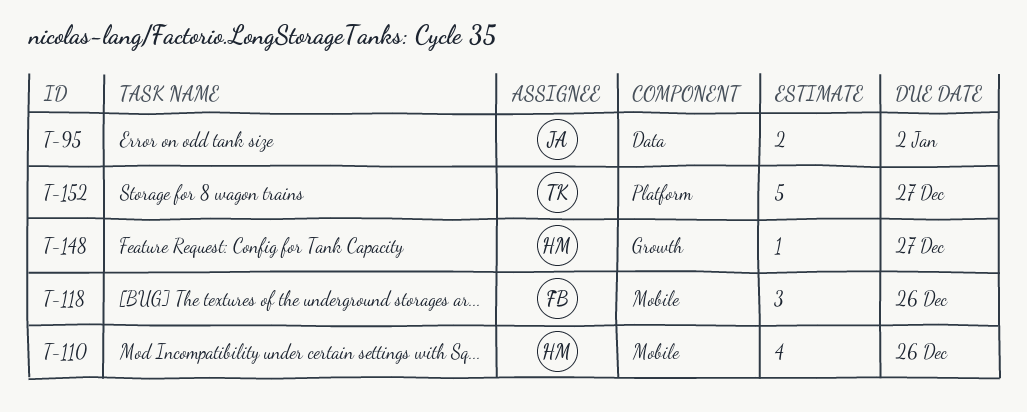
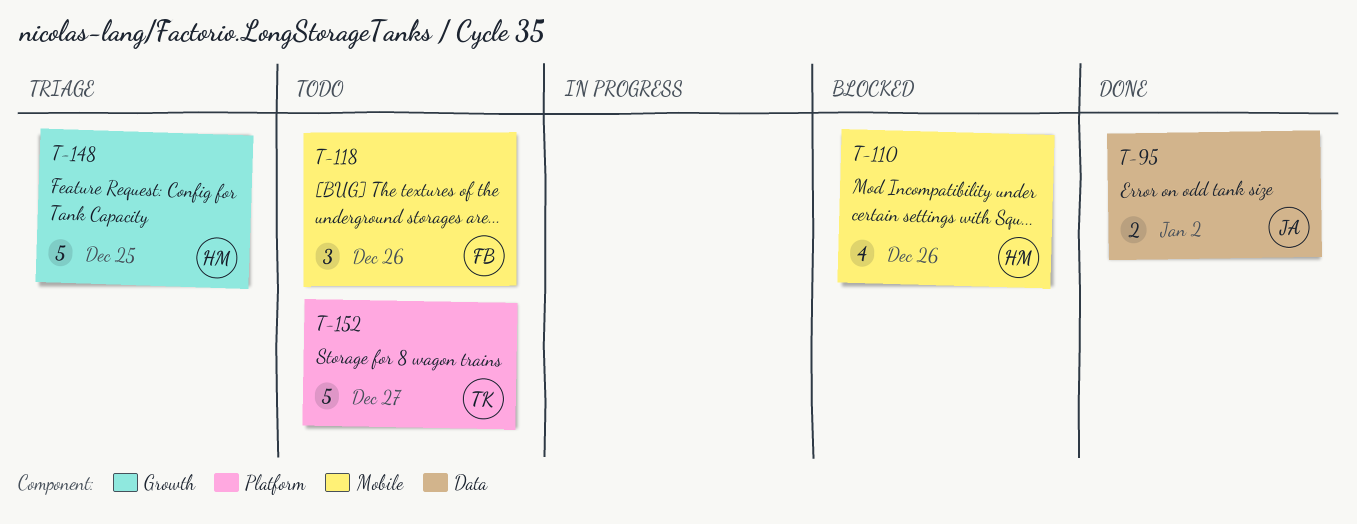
T-148, estimate: 1 -> 5
T-148, due: Dec 27 -> Dec 25

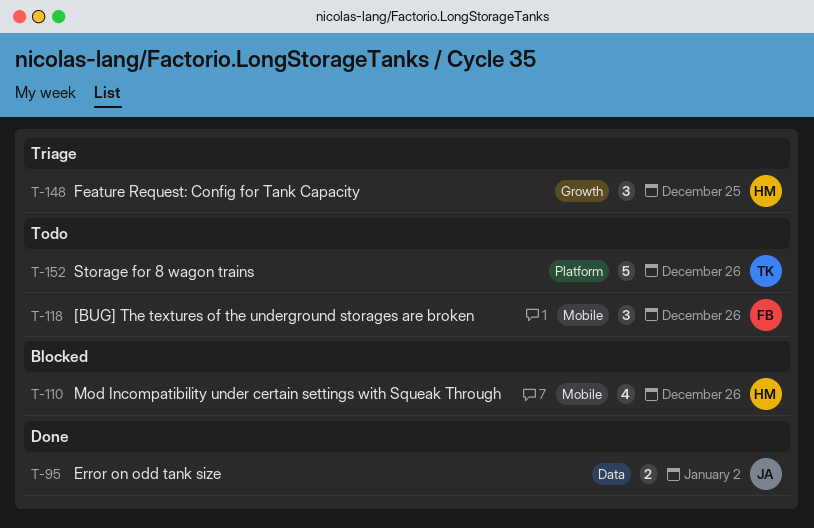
T-148, estimate: 5 -> 3
T-152, due: Dec 27 -> Dec 26

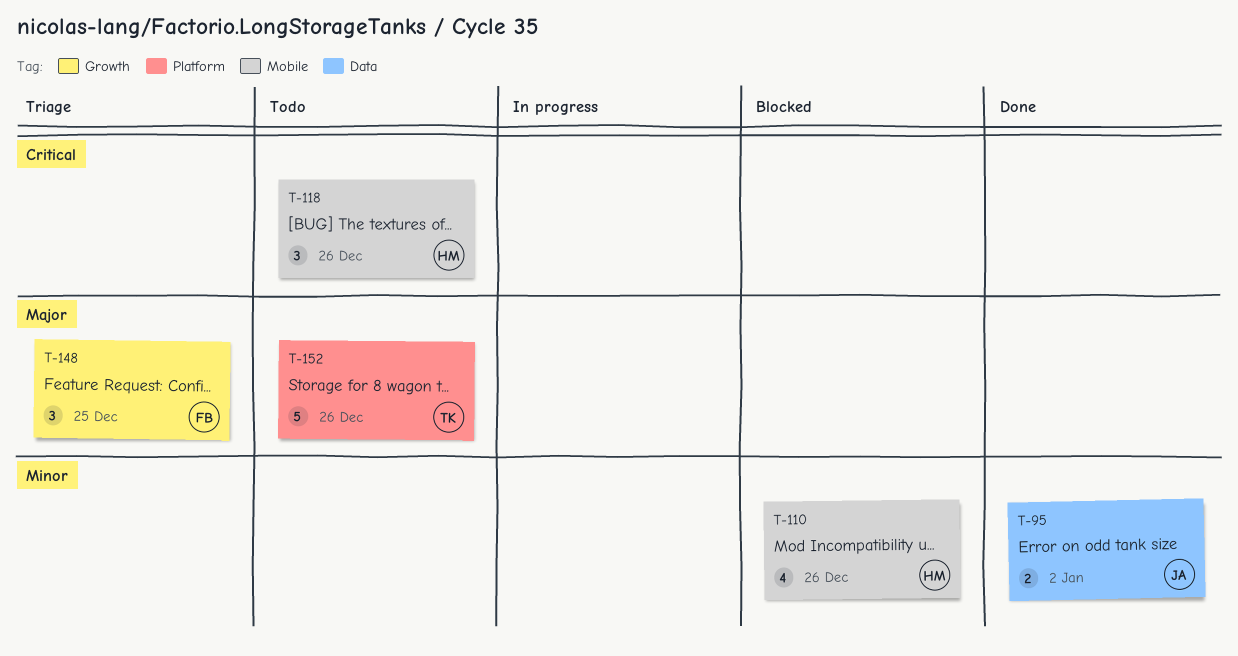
T-118, owner: FB -> HM
T-148, owner: HM -> FB

